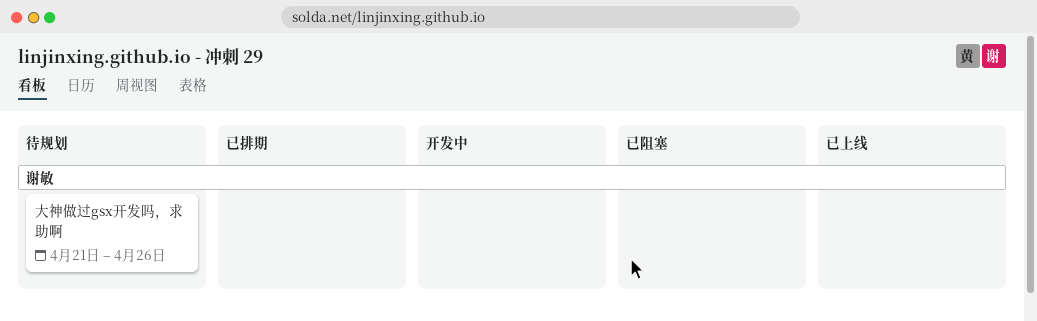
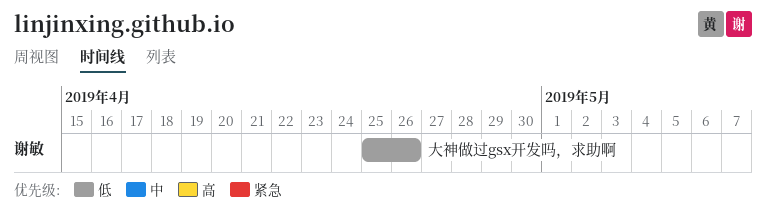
大神做过gsx开发吗，求助啊, start: Apr 21 -> Apr 25

